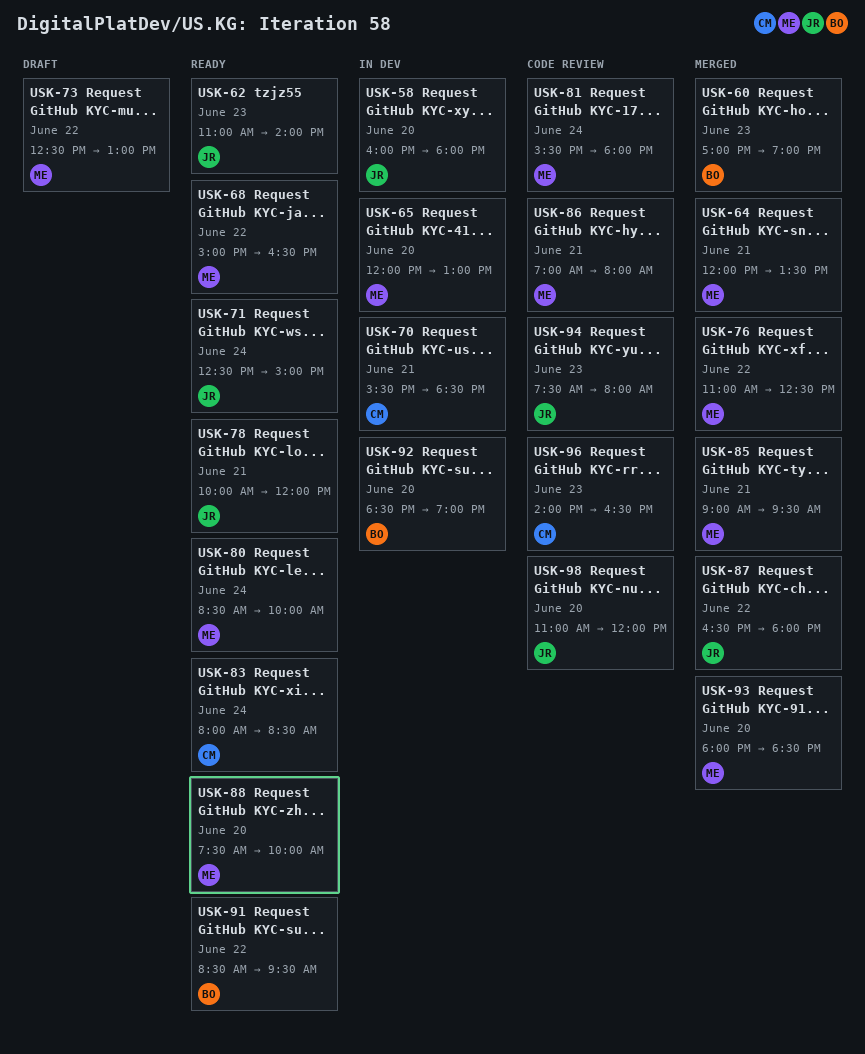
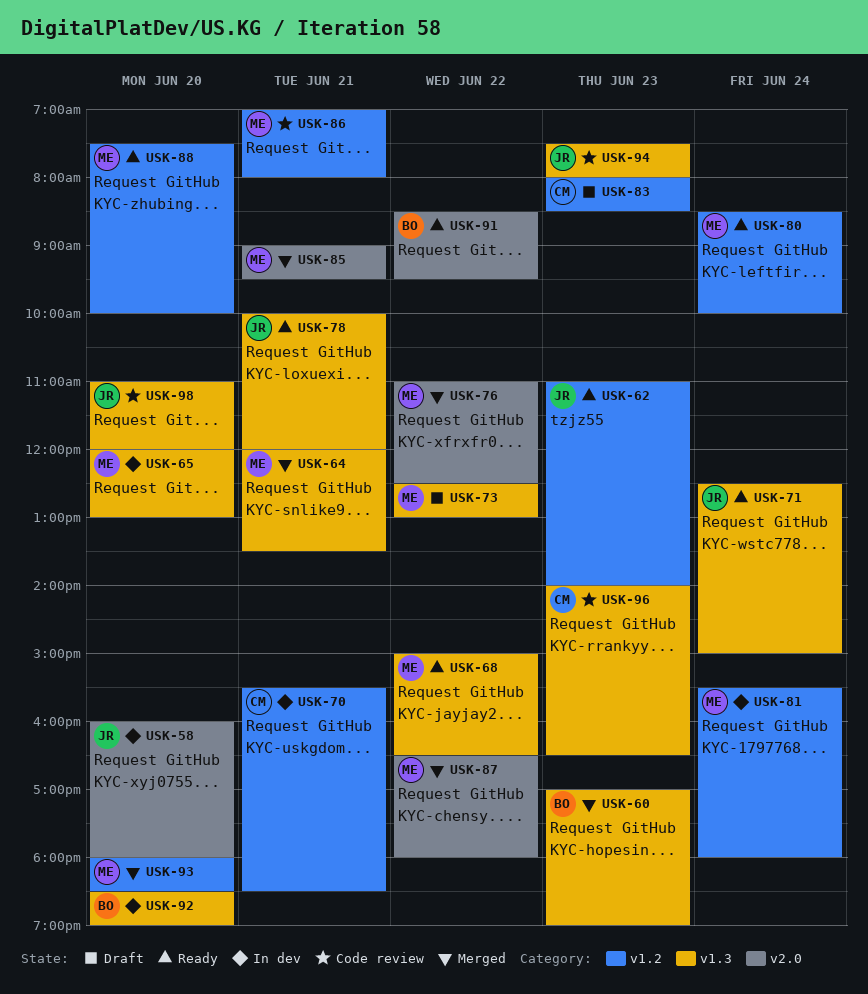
USK-81, status: Code review -> In dev
USK-83, status: Ready -> Draft
USK-83, day: Jun 24 -> Jun 23
USK-87, owner: JR -> ME

